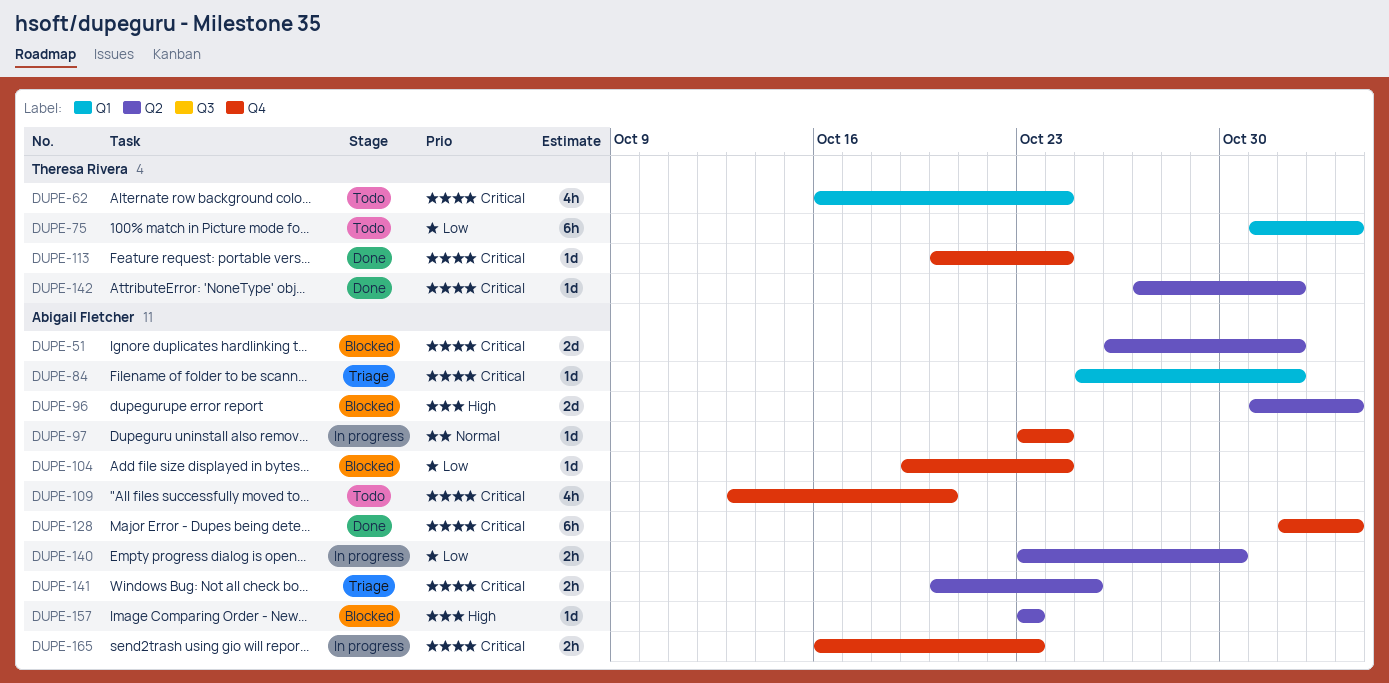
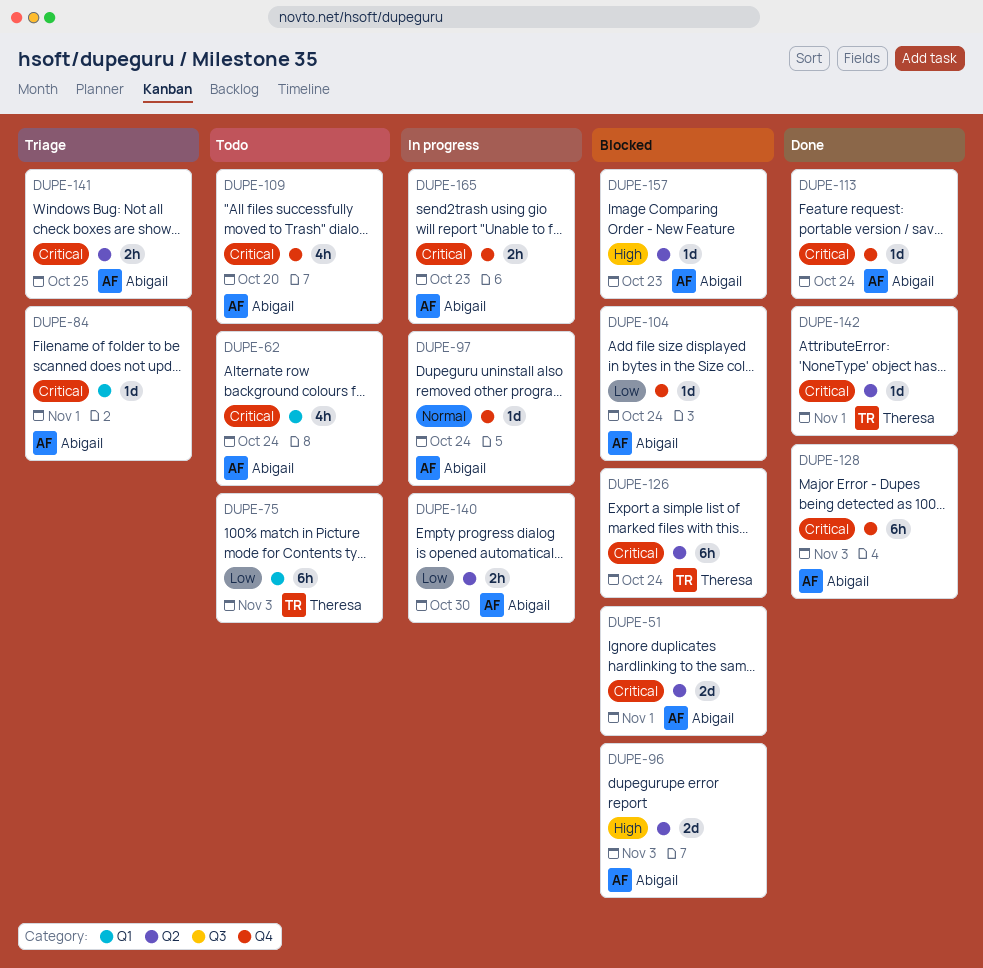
DUPE-62, owner: Theresa Rivera -> Abigail Fletcher
DUPE-113, owner: Theresa Rivera -> Abigail Fletcher
DUPE-126: none -> present

